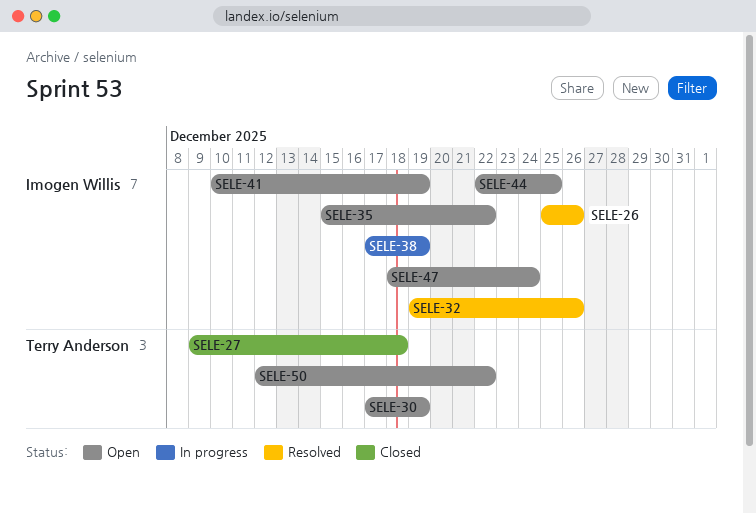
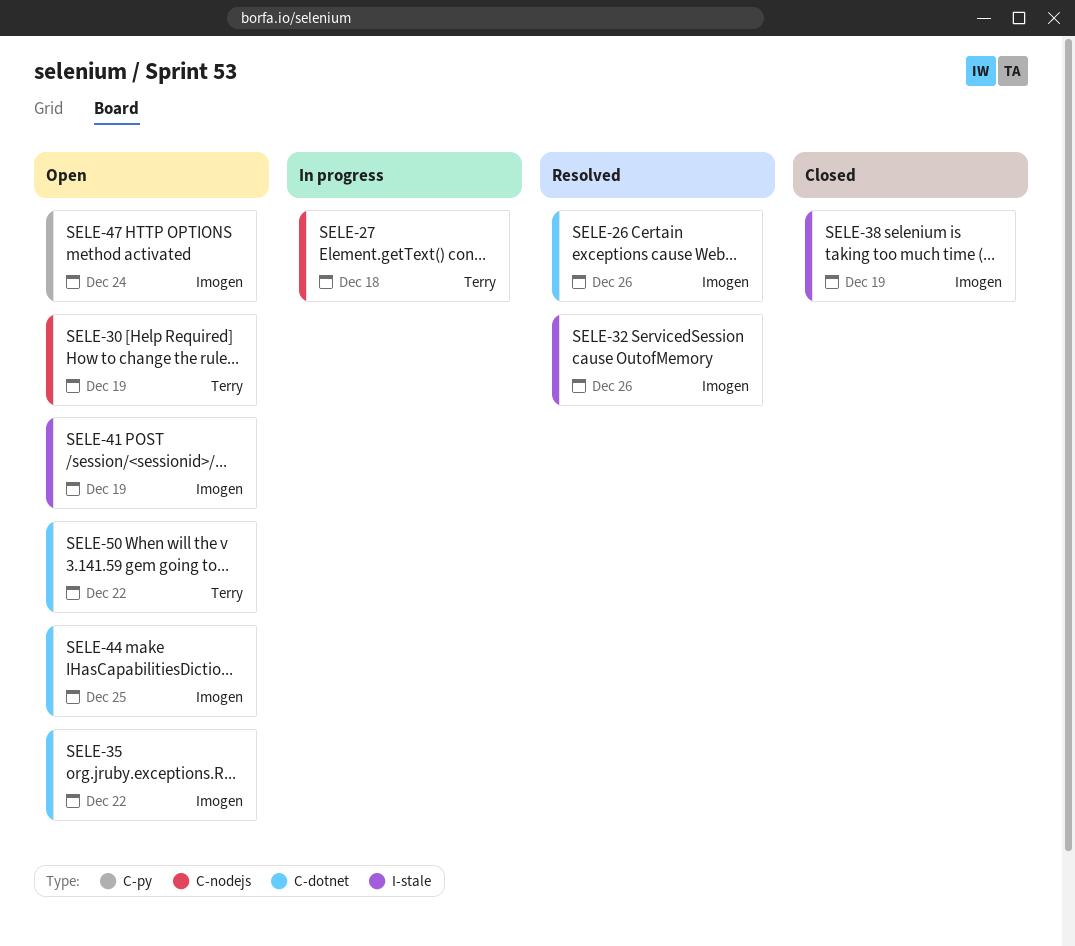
SELE-27, status: Closed -> In progress
SELE-38, status: In progress -> Closed

